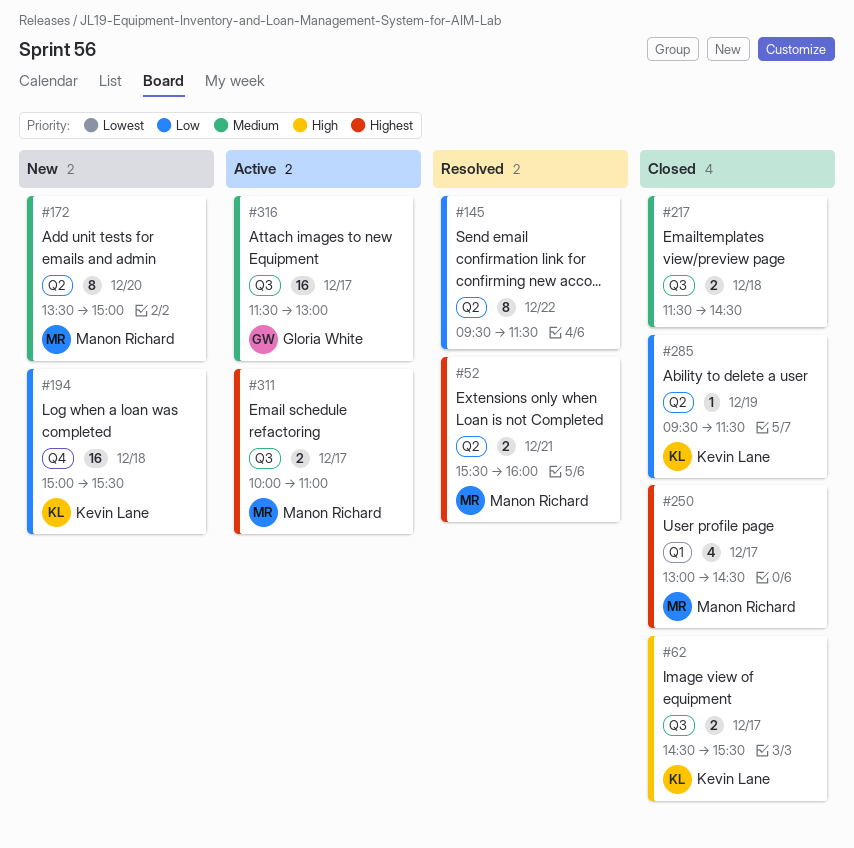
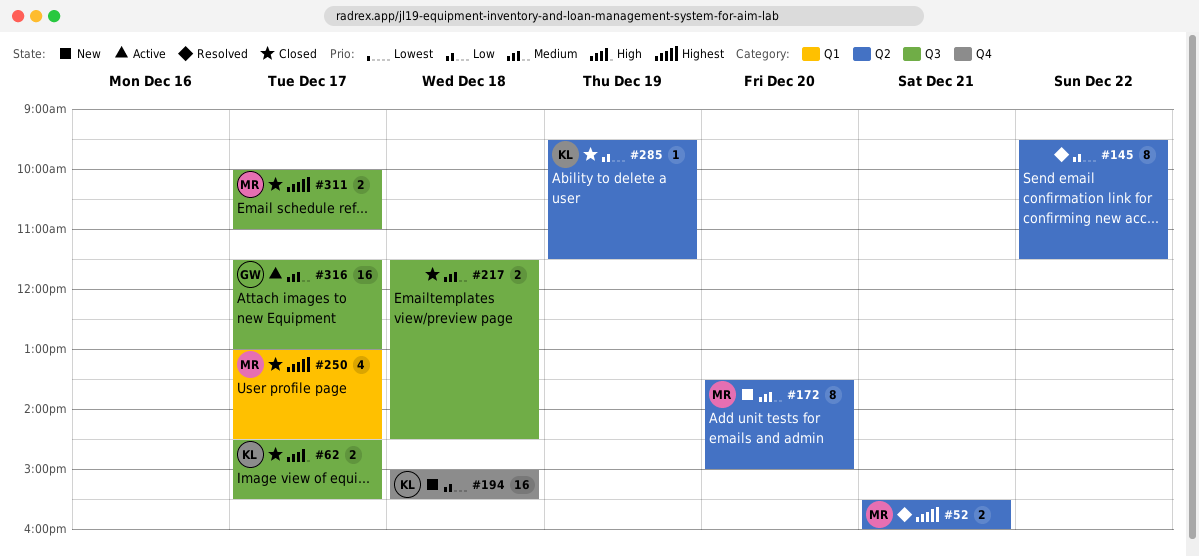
#311, status: Active -> Closed

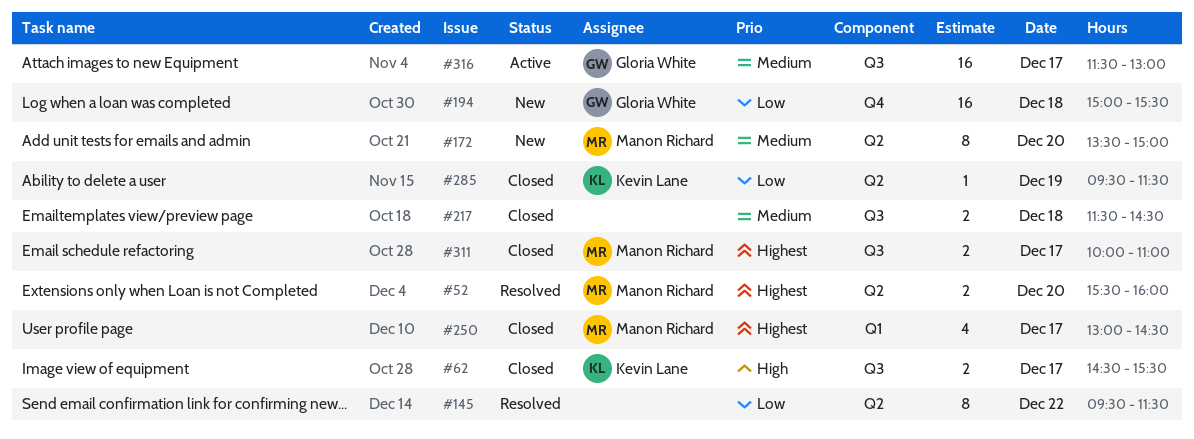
#52, day: Dec 21 -> Dec 20
#194, owner: Kevin Lane -> Gloria White

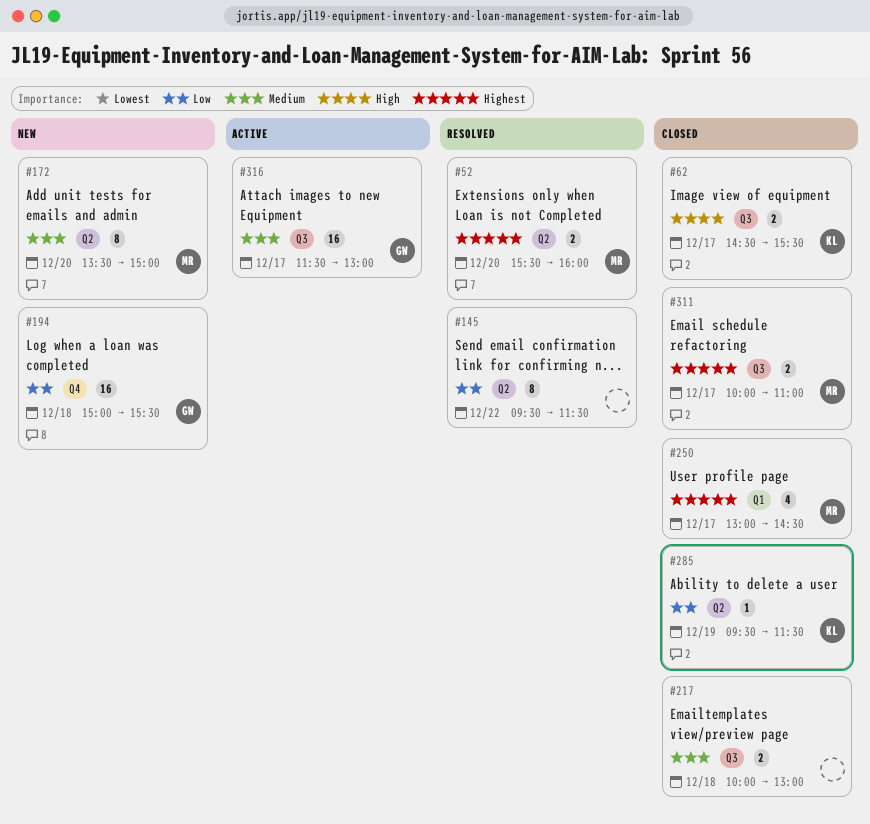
#217, begins: 11:30 -> 10:00
#217, ends: 14:30 -> 13:00

